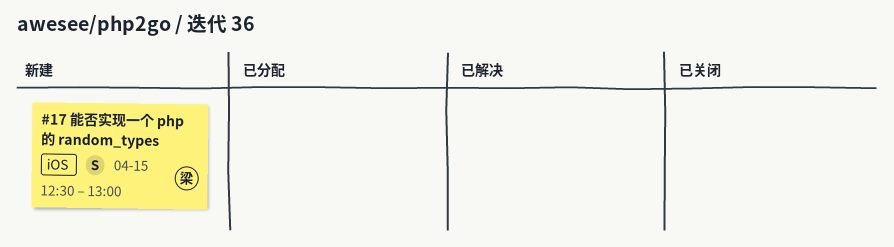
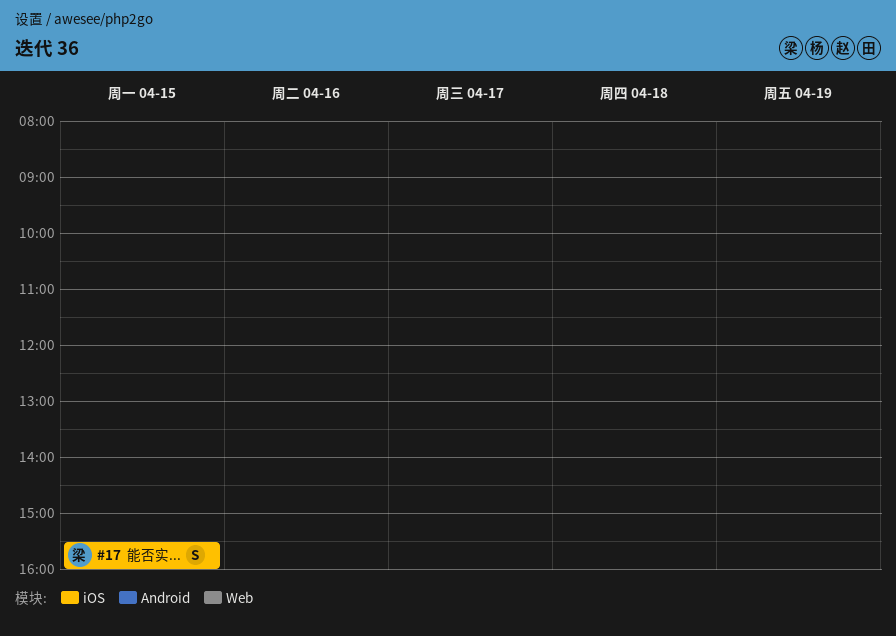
#17, begins: 12:30 -> 15:30
#17, ends: 13:00 -> 16:00

